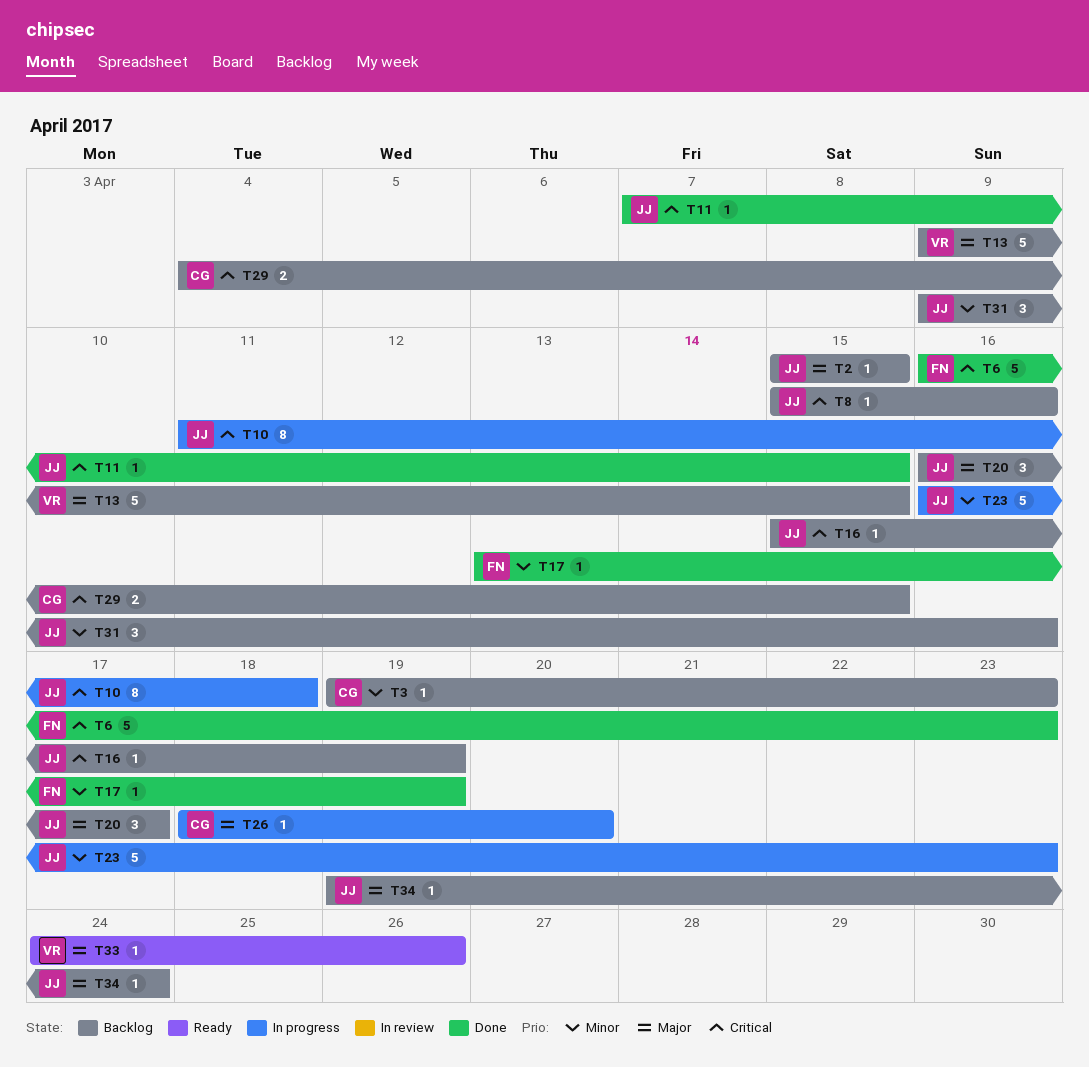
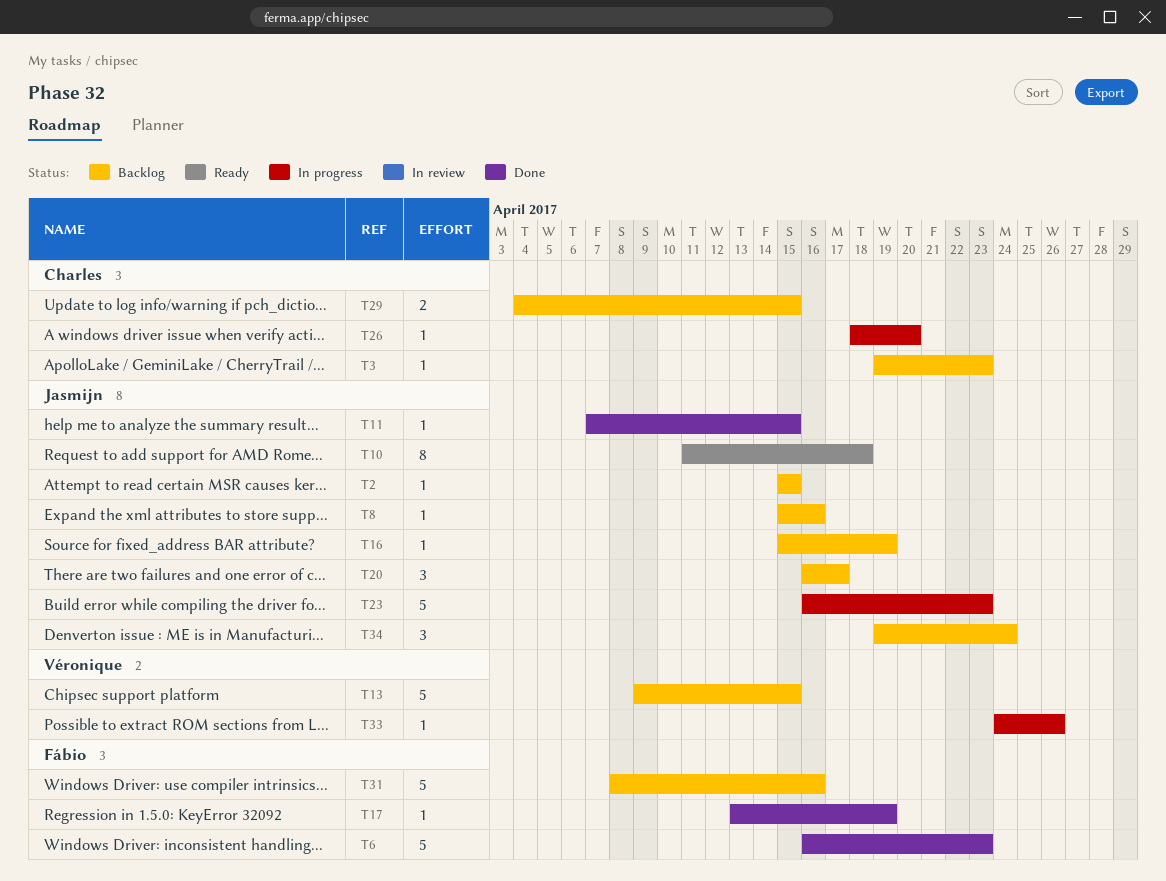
T10, status: In progress -> Ready
T31, owner: Jasmijn -> Fábio
T31, estimate: 3 -> 5
T31, start: Apr 9 -> Apr 8
T33, status: Ready -> In progress
T34, estimate: 1 -> 3

